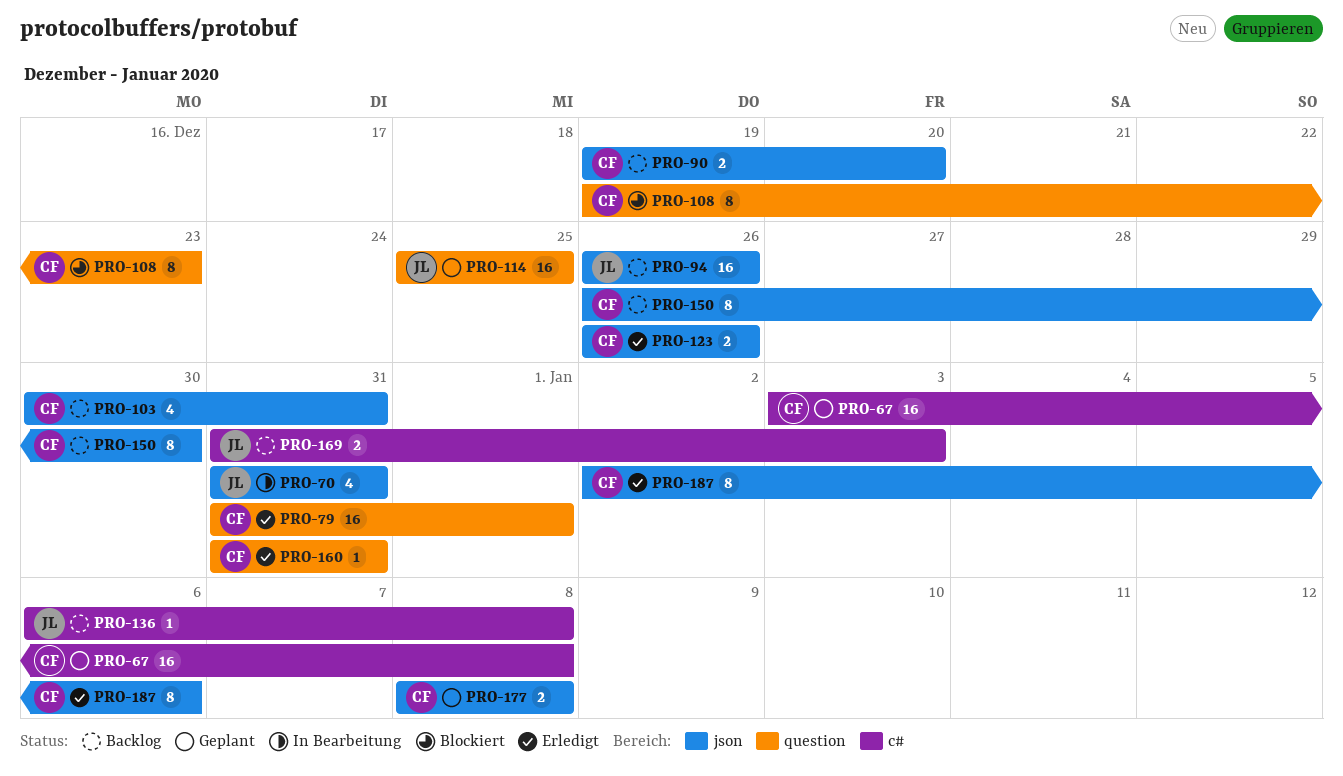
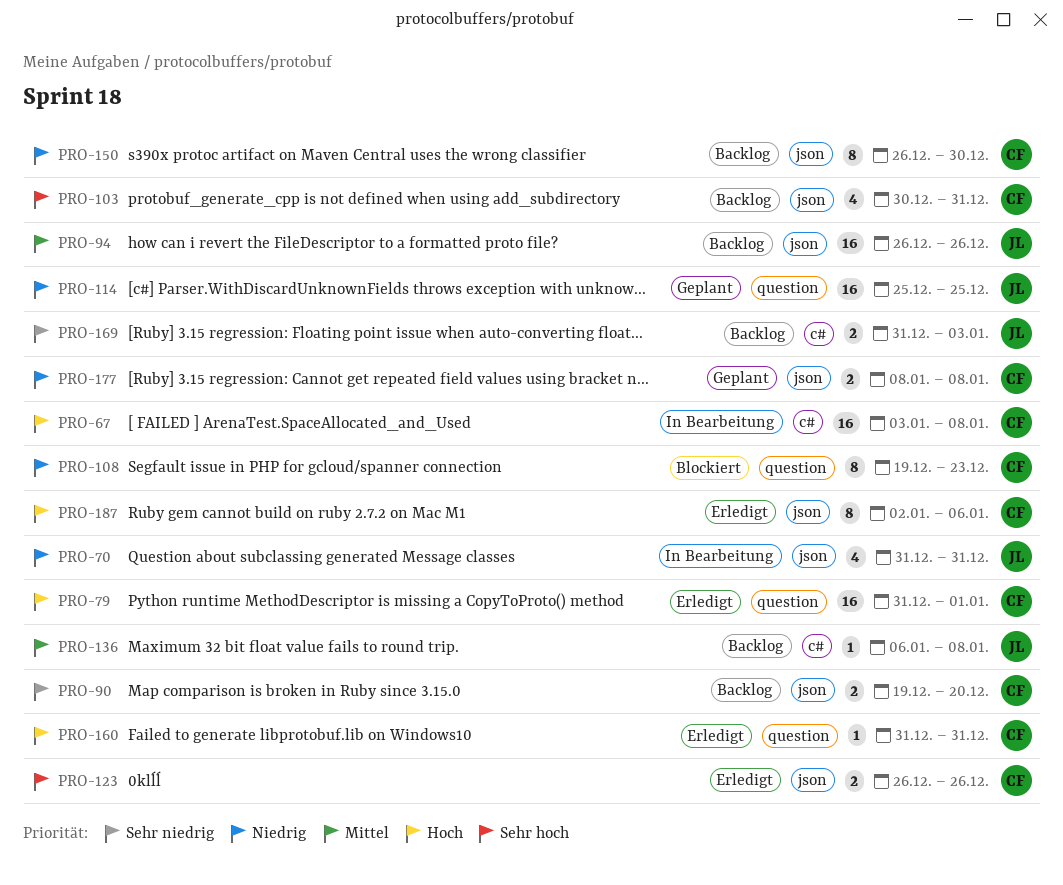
PRO-67, status: Geplant -> In Bearbeitung

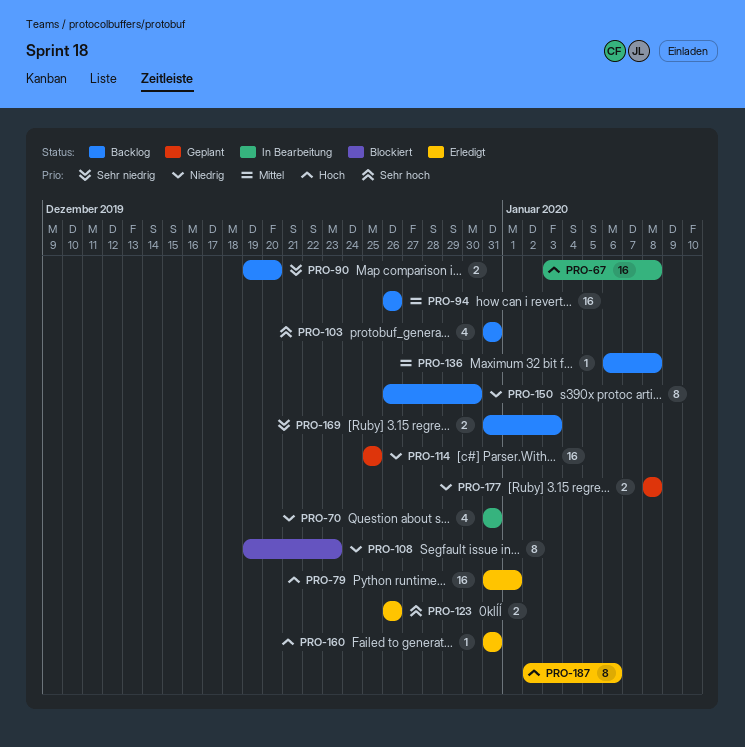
PRO-103, start: Dec 30 -> Dec 31

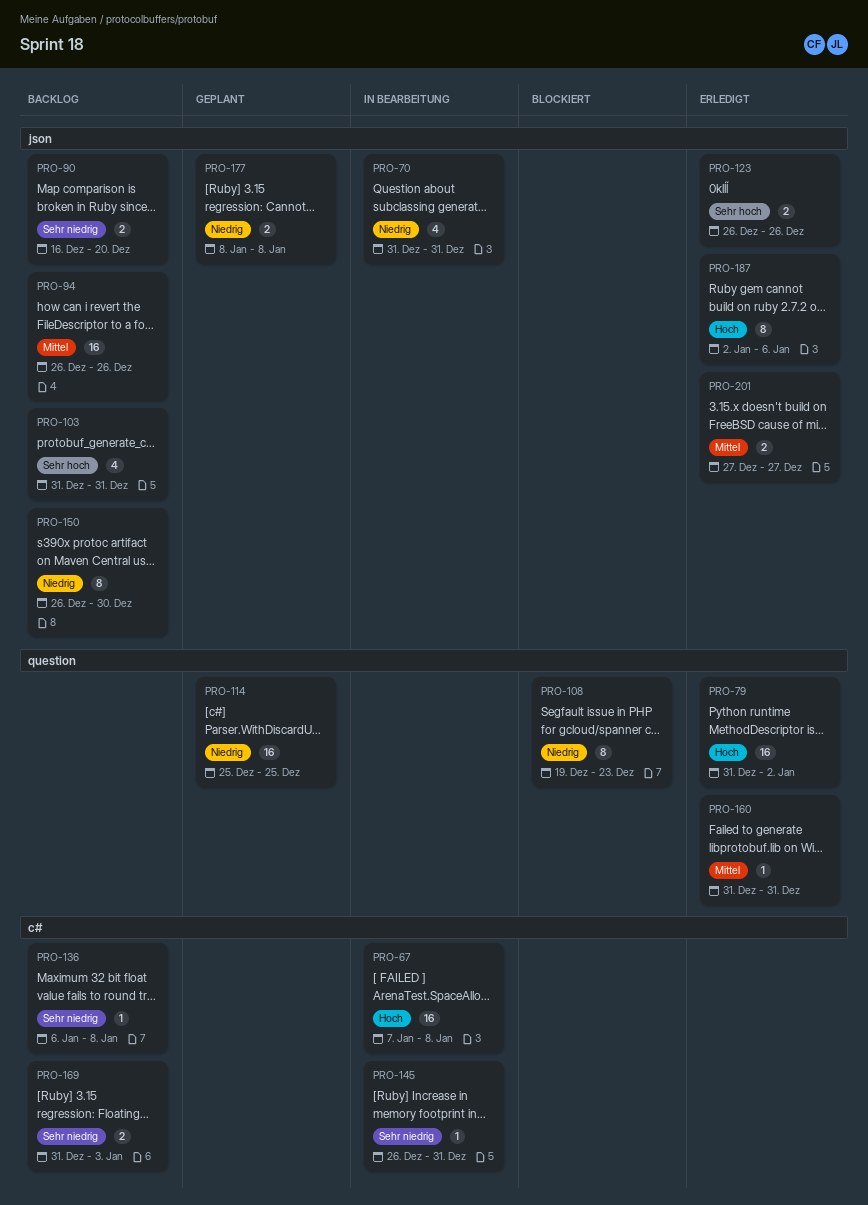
PRO-67, start: Jan 3 -> Jan 7
PRO-79, due: Jan 1 -> Jan 2
PRO-90, start: Dec 19 -> Dec 16
PRO-136, priority: Mittel -> Sehr niedrig
PRO-145: none -> present
PRO-160, priority: Hoch -> Mittel
PRO-201: none -> present

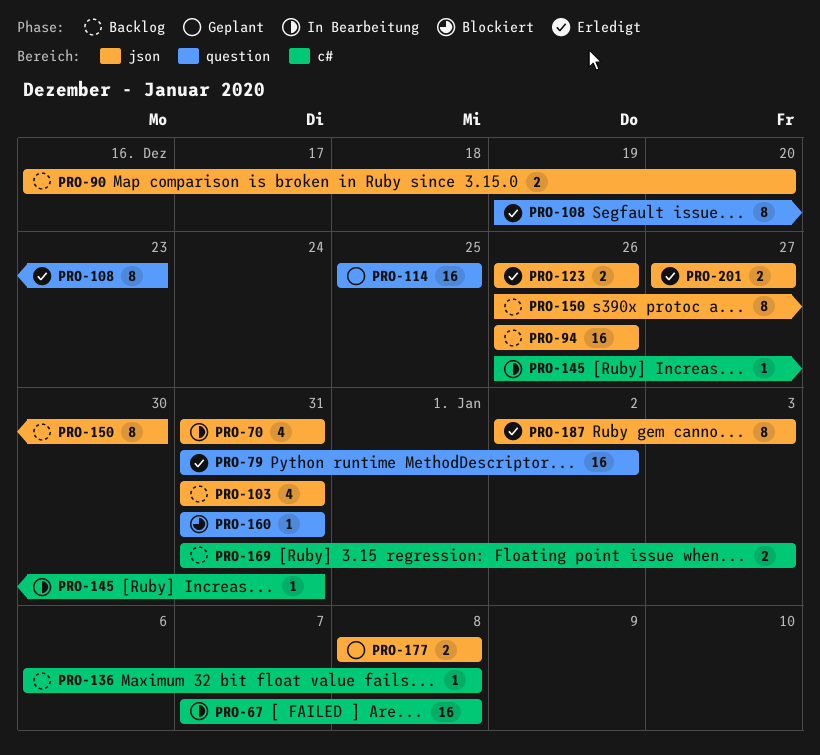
PRO-108, status: Blockiert -> Erledigt
PRO-160, status: Erledigt -> Blockiert
PRO-187, due: Jan 6 -> Jan 3

